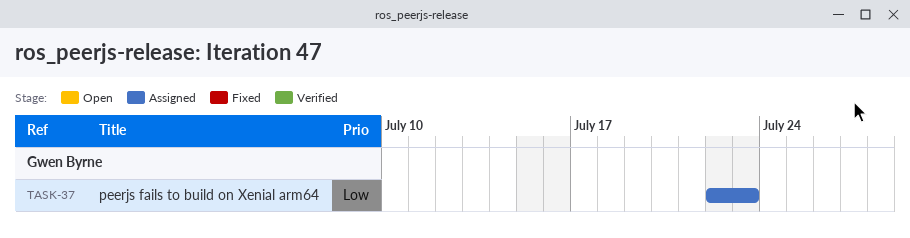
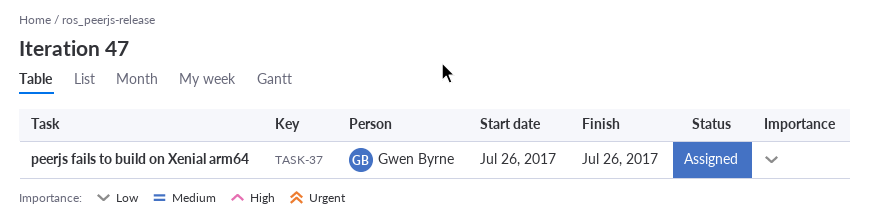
TASK-37, start: Jul 22 -> Jul 26
TASK-37, due: Jul 23 -> Jul 26

